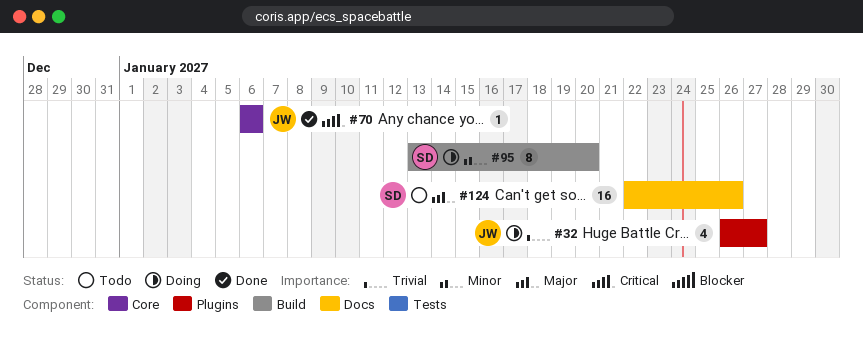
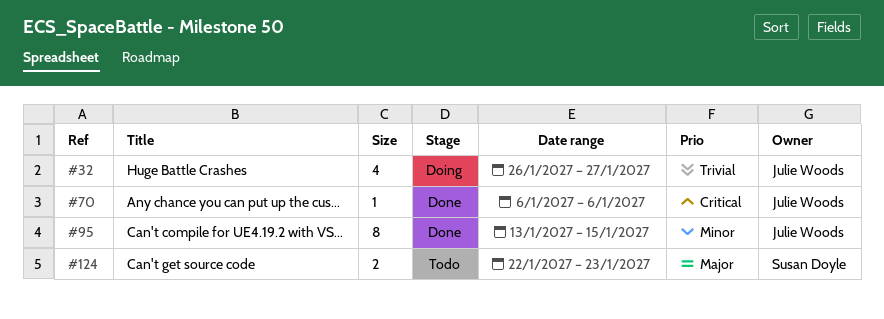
#95, status: Doing -> Done
#95, owner: Susan Doyle -> Julie Woods
#95, due: Jan 20 -> Jan 15
#124, estimate: 16 -> 2
#124, due: Jan 26 -> Jan 23

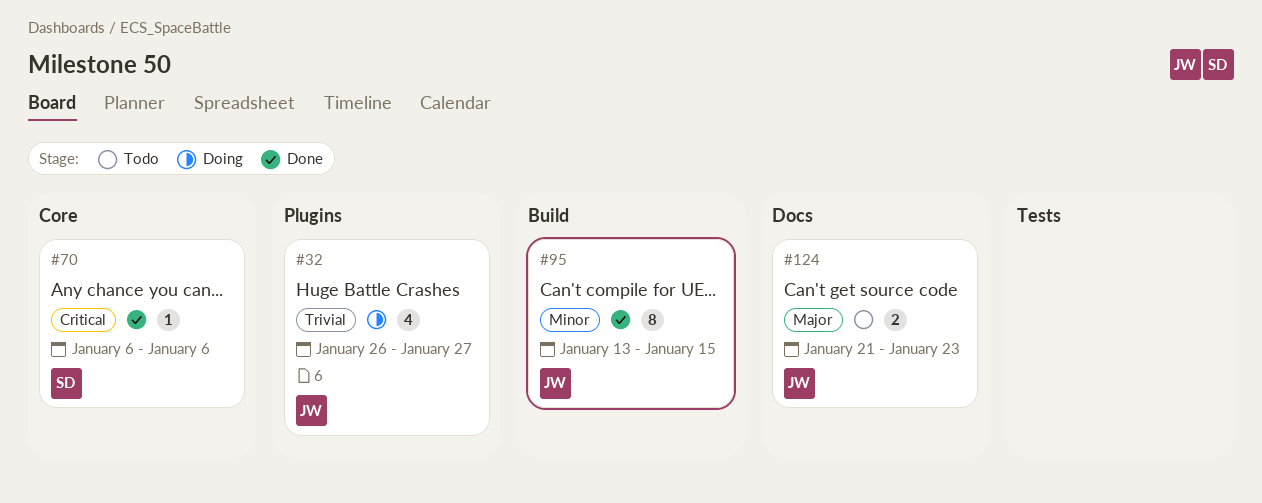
#70, owner: Julie Woods -> Susan Doyle
#124, owner: Susan Doyle -> Julie Woods
#124, start: Jan 22 -> Jan 21

